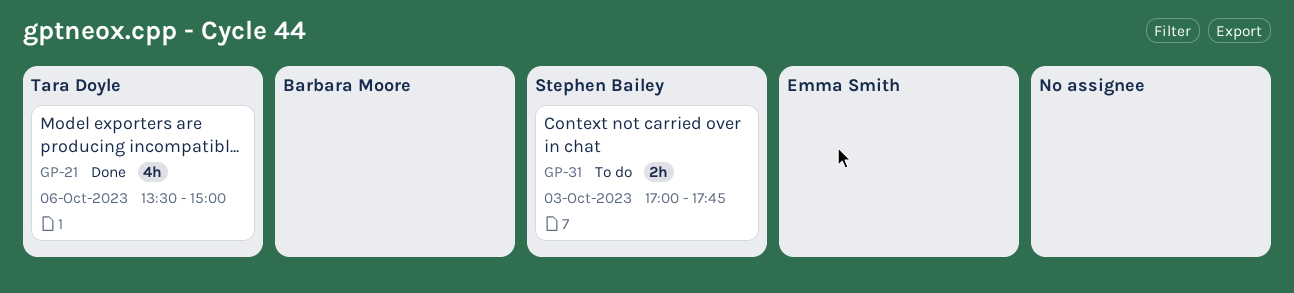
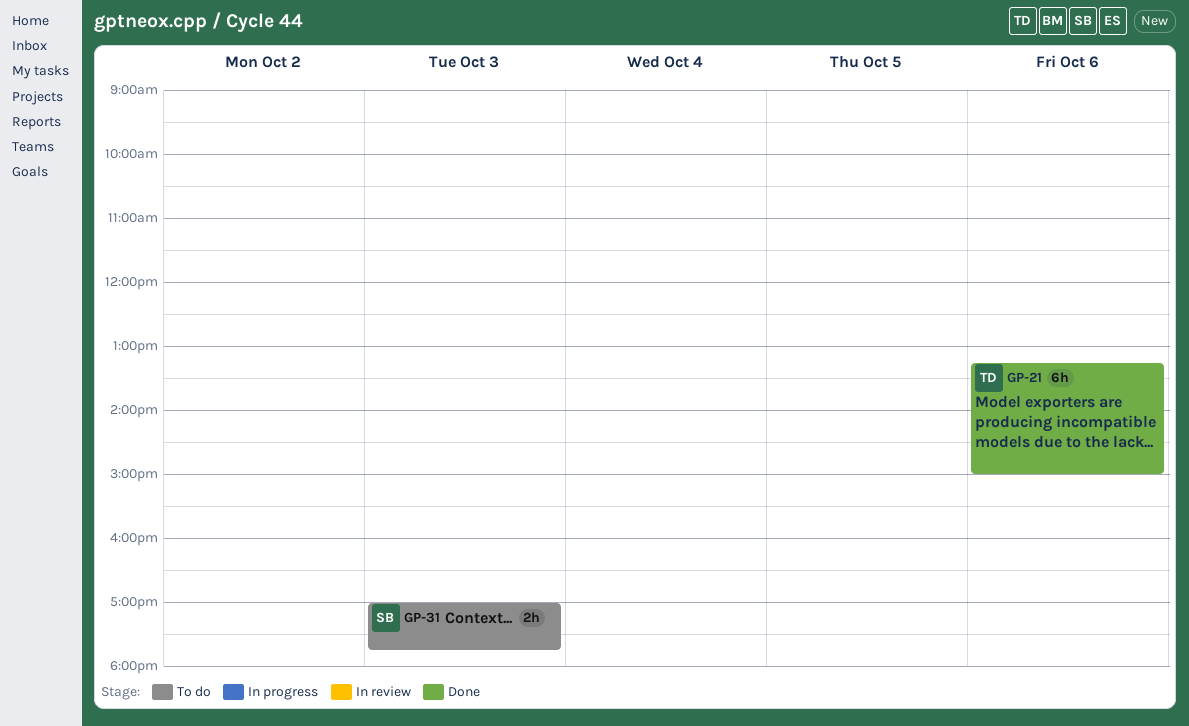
GP-21, estimate: 4h -> 6h
GP-21, begins: 13:30 -> 13:15

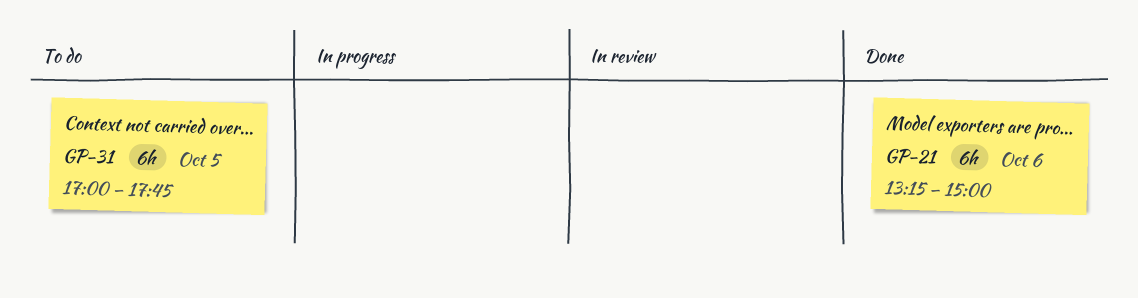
GP-31, estimate: 2h -> 6h
GP-31, day: Oct 3 -> Oct 5

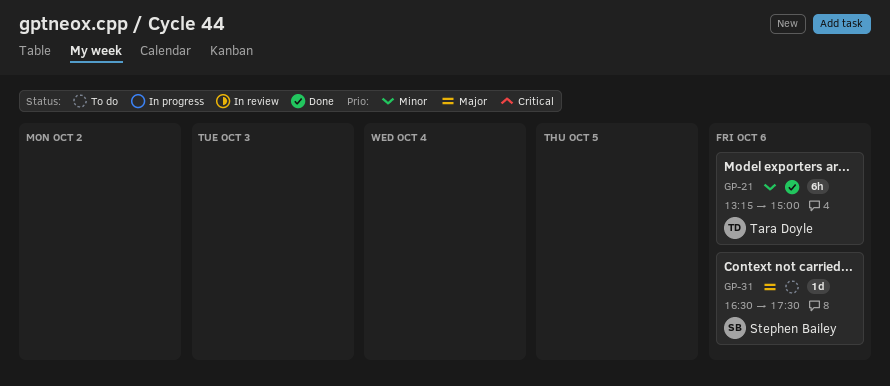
GP-31, estimate: 6h -> 1d
GP-31, day: Oct 5 -> Oct 6
GP-31, begins: 17:00 -> 16:30
GP-31, ends: 17:45 -> 17:30

